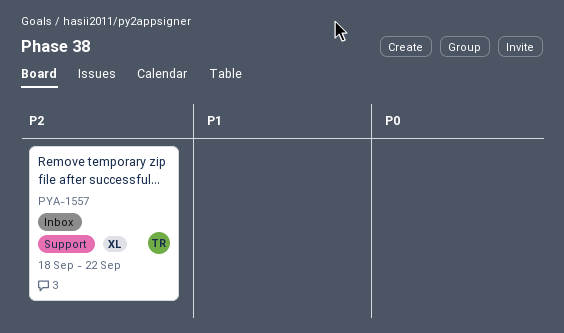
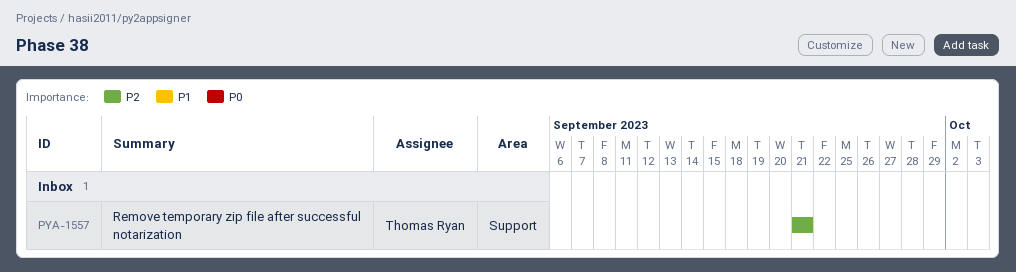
PYA-1557, start: Sep 18 -> Sep 21
PYA-1557, due: Sep 22 -> Sep 21

